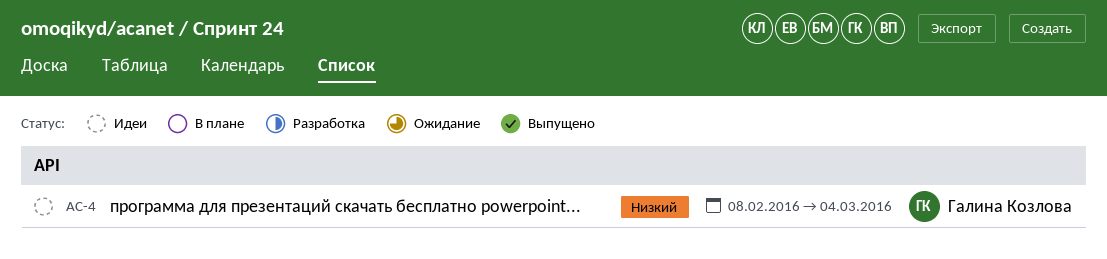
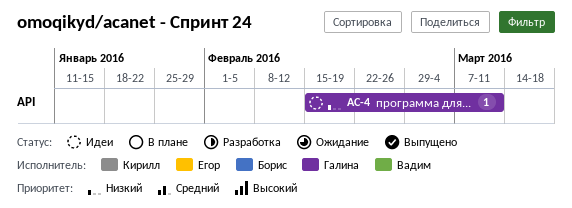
AC-4, start: Feb 8 -> Feb 15
AC-4, due: Mar 4 -> Mar 11

